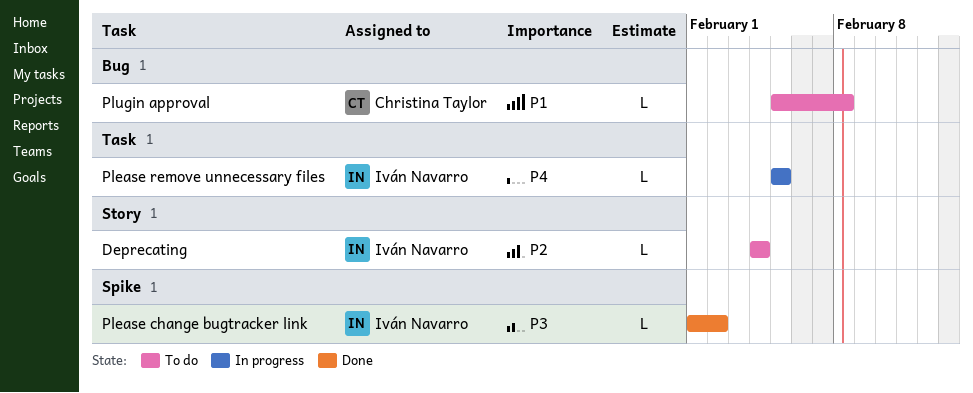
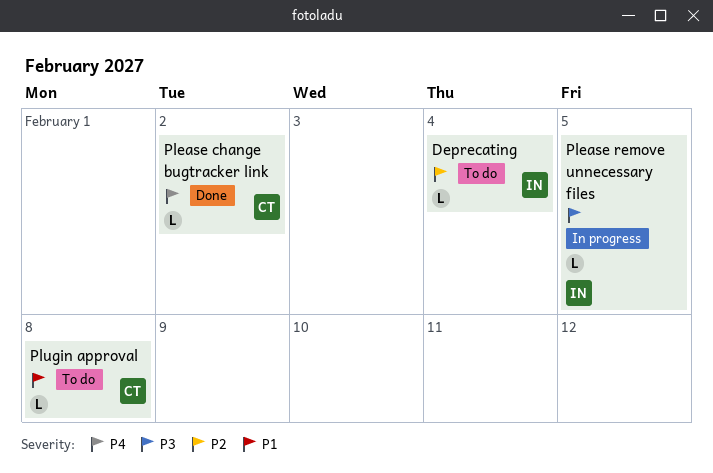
Please change bugtracker link, owner: Iván Navarro -> Christina Taylor
Please change bugtracker link, priority: P3 -> P4
Please remove unnecessary files, priority: P4 -> P3

